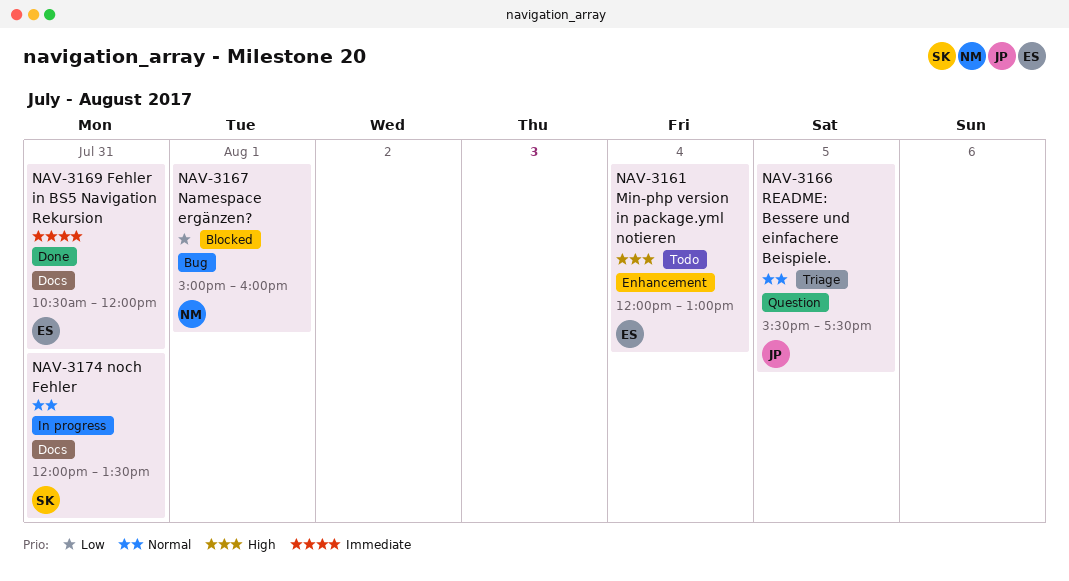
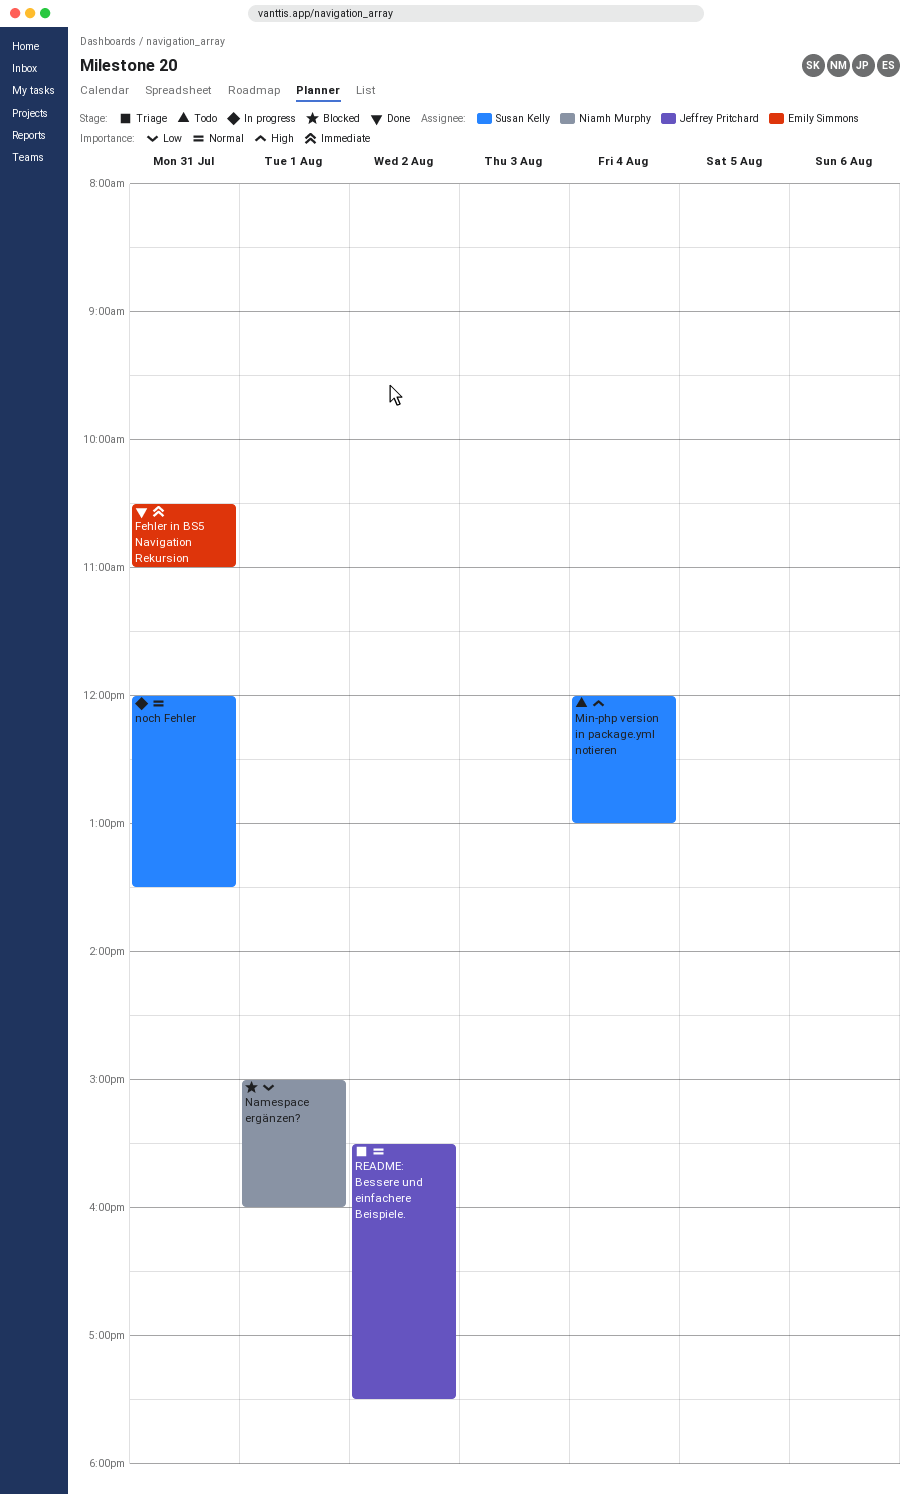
Fehler in BS5 Navigation Rekursion, ends: 12:00 -> 11:00
Min-php version in package.yml notieren, owner: Emily Simmons -> Susan Kelly
README: Bessere und einfachere Beispiele., day: Aug 5 -> Aug 2

